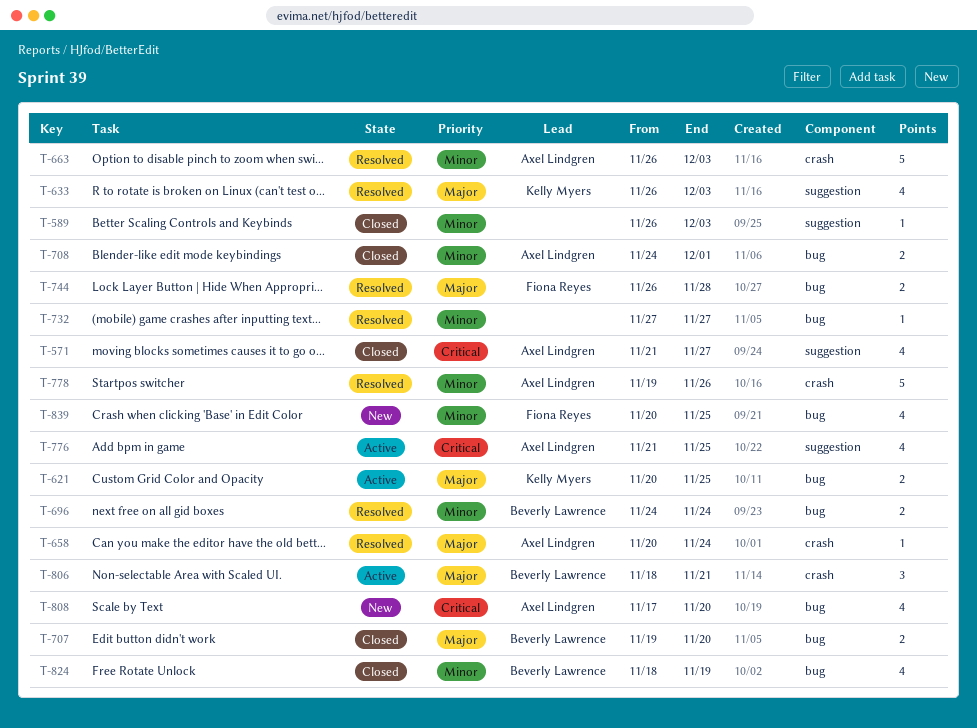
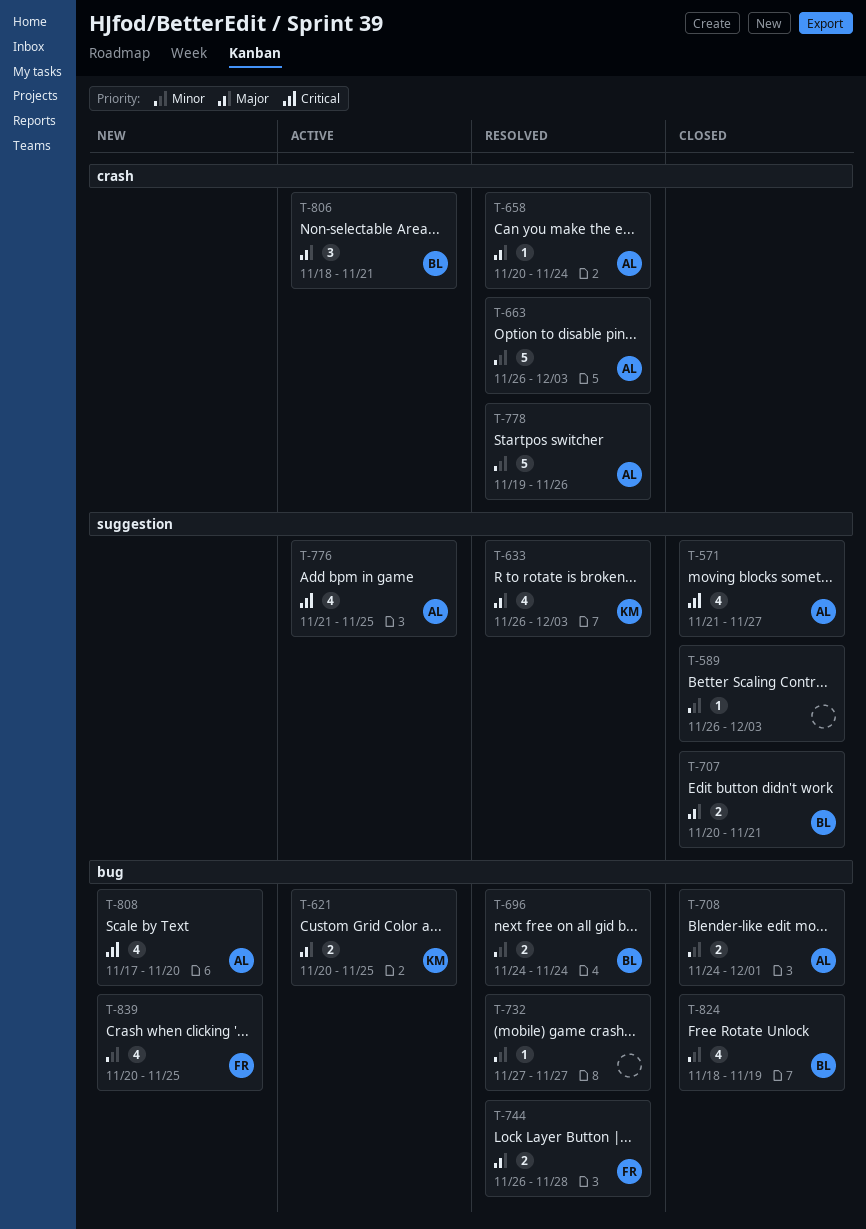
T-707, label: bug -> suggestion
T-707, start: Nov 19 -> Nov 20
T-707, due: Nov 20 -> Nov 21

